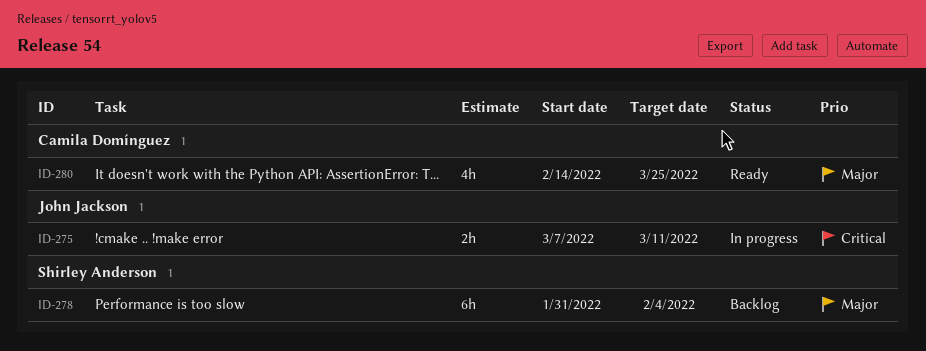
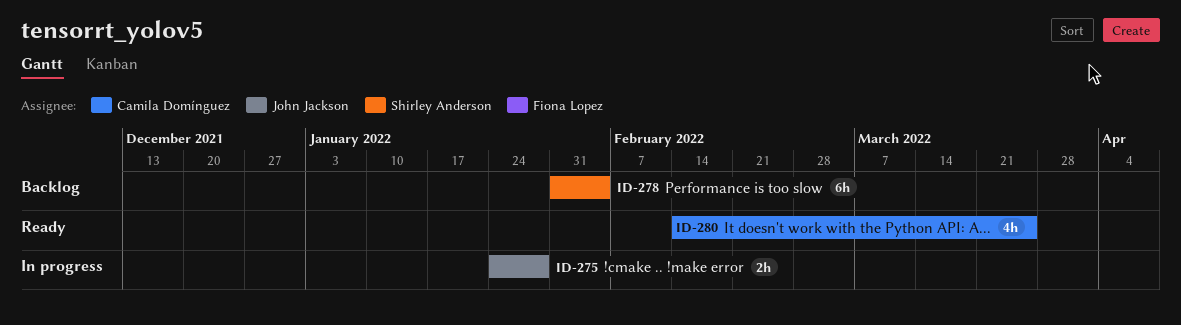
ID-275, start: Mar 7 -> Jan 24
ID-275, due: Mar 11 -> Jan 28

